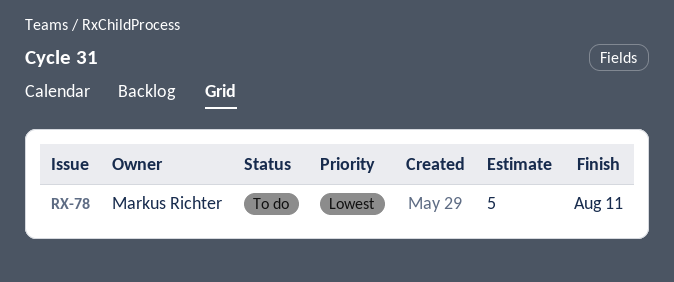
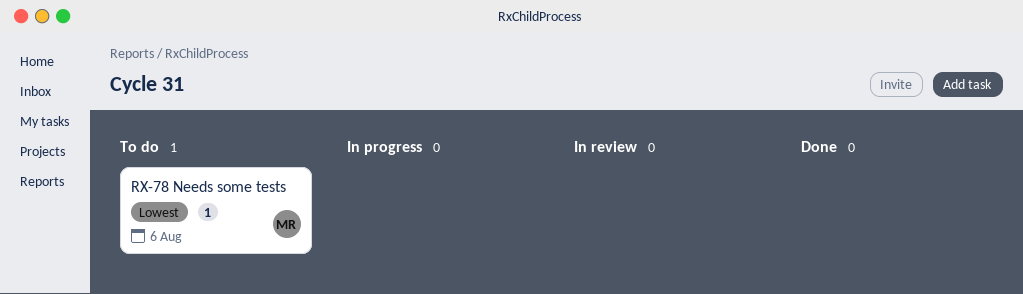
RX-78, estimate: 5 -> 1
RX-78, due: Aug 11 -> Aug 6

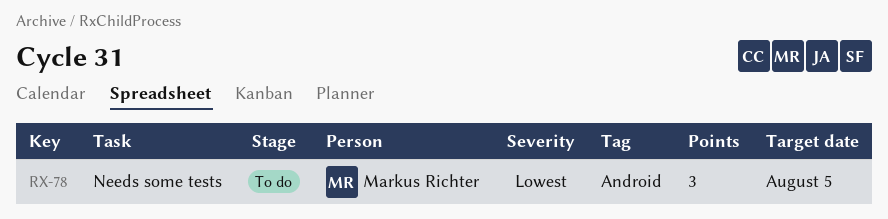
RX-78, estimate: 1 -> 3
RX-78, due: Aug 6 -> Aug 5

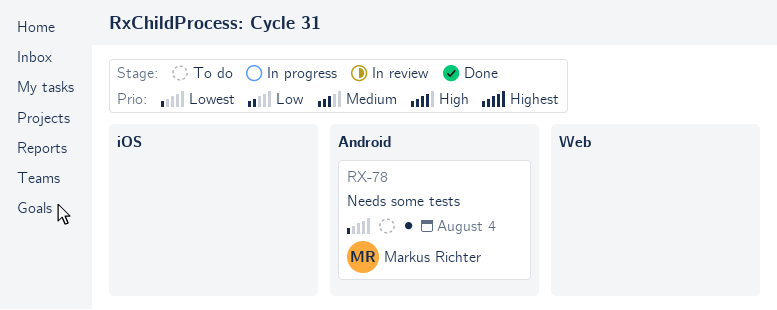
RX-78, estimate: 3 -> 1
RX-78, due: Aug 5 -> Aug 4

